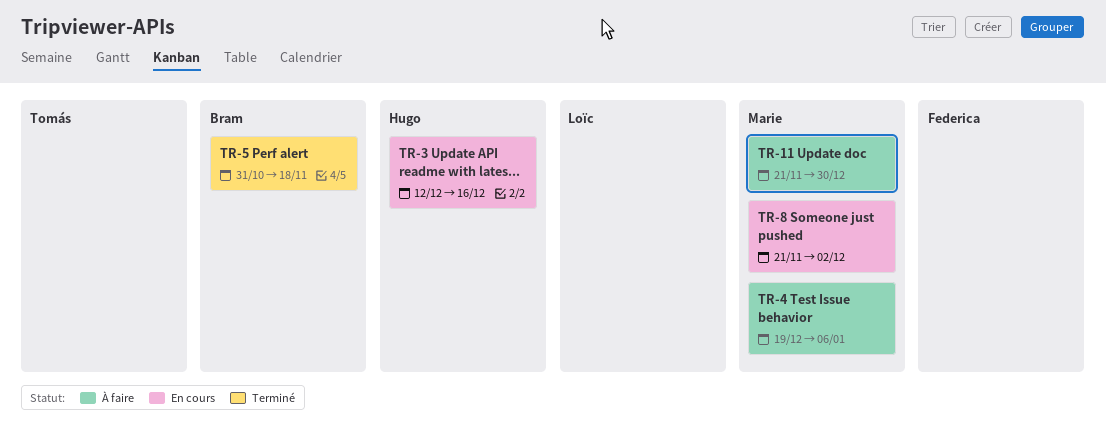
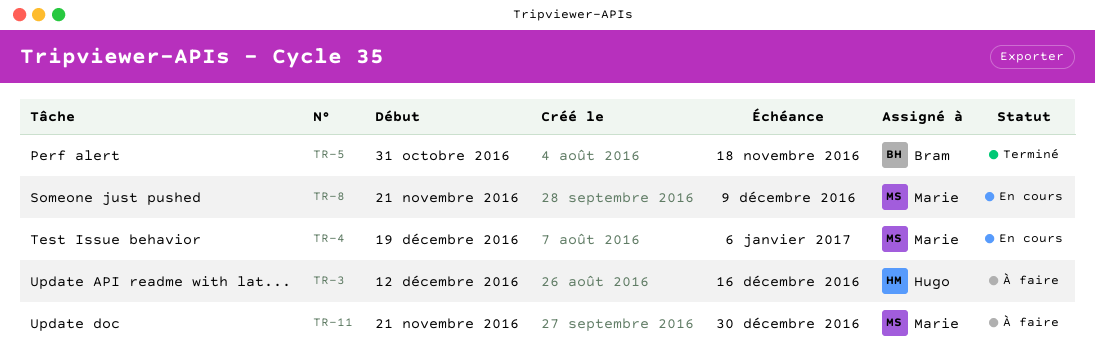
TR-3, status: En cours -> À faire
TR-4, status: À faire -> En cours
TR-8, due: Dec 2 -> Dec 9

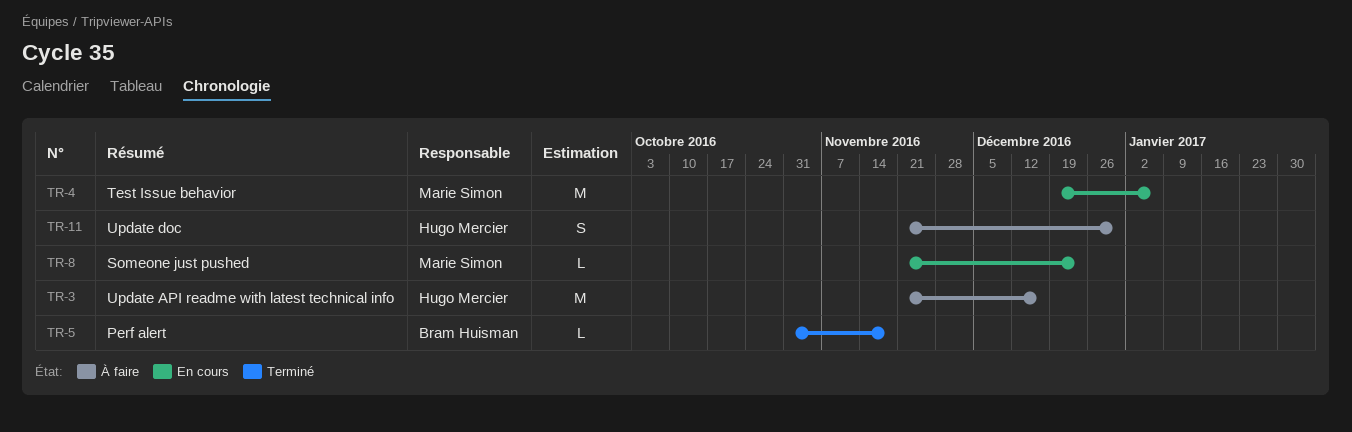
TR-3, start: Dec 12 -> Nov 21
TR-8, due: Dec 9 -> Dec 23
TR-11, owner: Marie Simon -> Hugo Mercier

